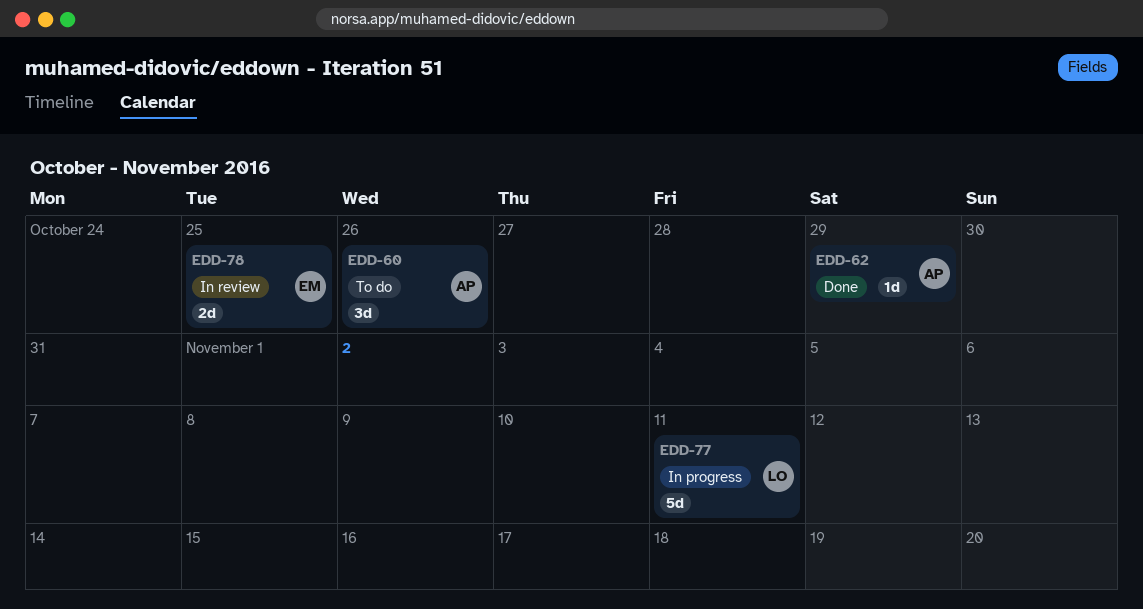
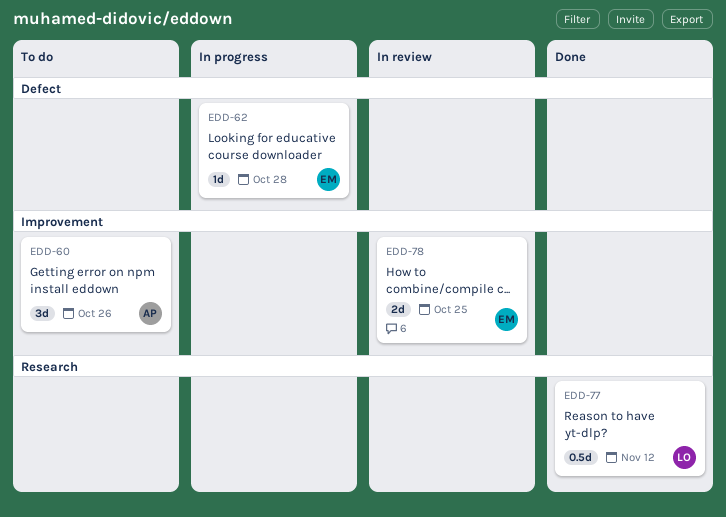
EDD-62, status: Done -> In progress
EDD-62, owner: AP -> EM
EDD-62, due: Oct 29 -> Oct 28
EDD-77, status: In progress -> Done
EDD-77, estimate: 5d -> 0.5d
EDD-77, due: Nov 11 -> Nov 12

